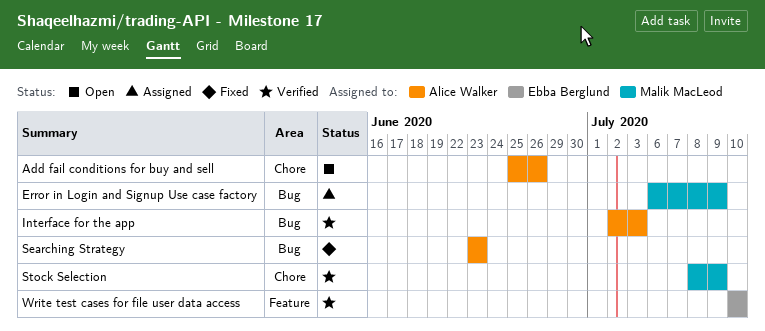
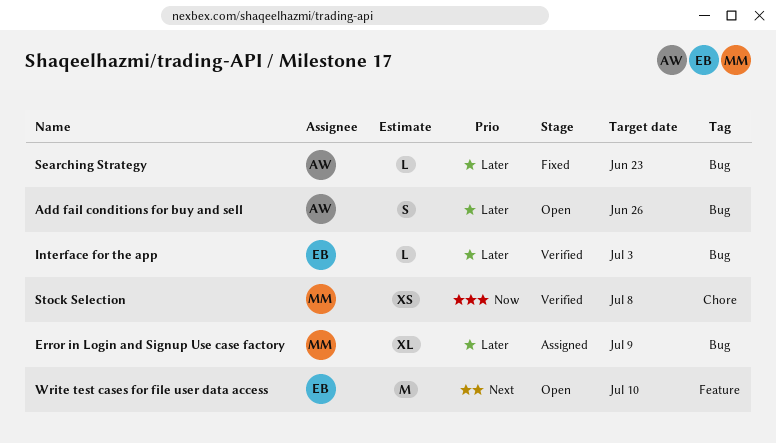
Add fail conditions for buy and sell, label: Chore -> Bug
Interface for the app, owner: Alice Walker -> Ebba Berglund
Stock Selection, due: Jul 9 -> Jul 8
Write test cases for file user data access, status: Verified -> Open

